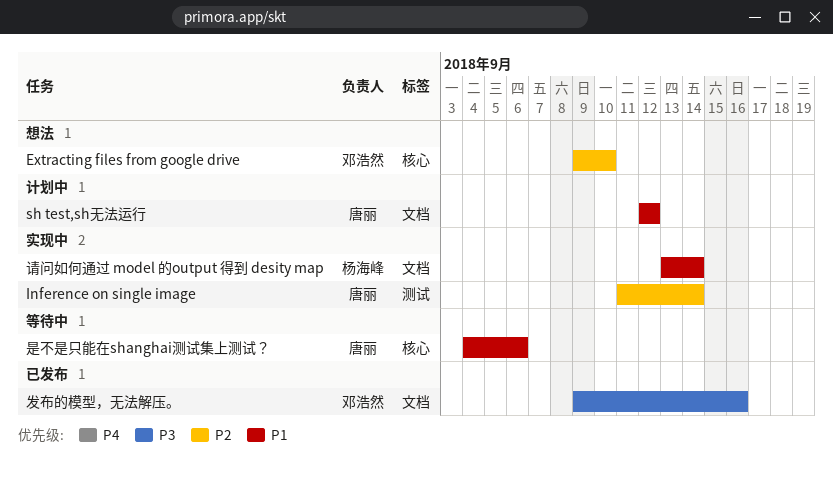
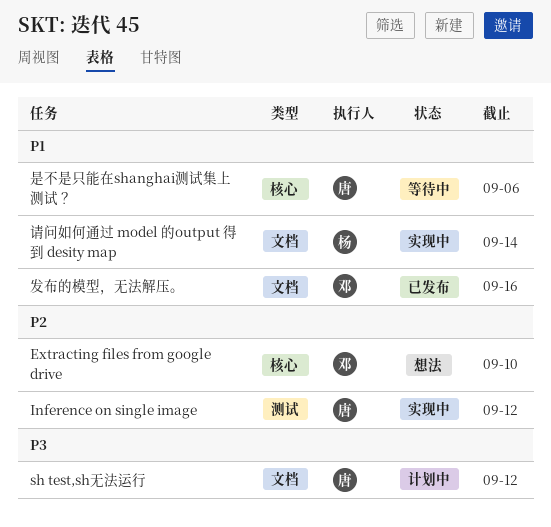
Inference on single image, due: Sep 14 -> Sep 12
sh test,sh无法运行, priority: P1 -> P3
发布的模型，无法解压。, priority: P3 -> P1

